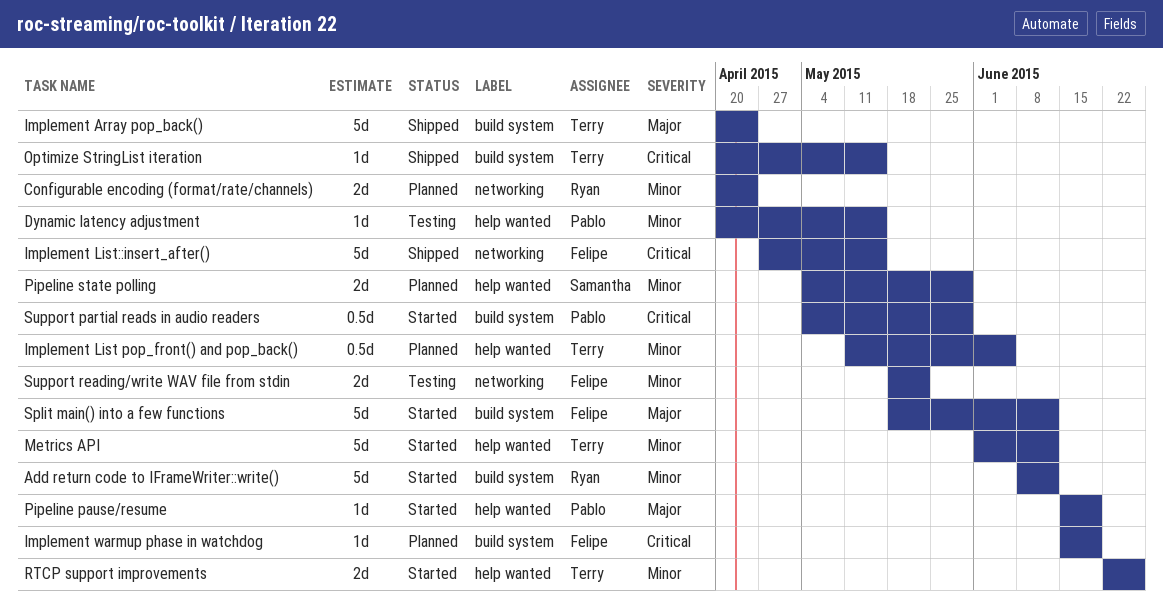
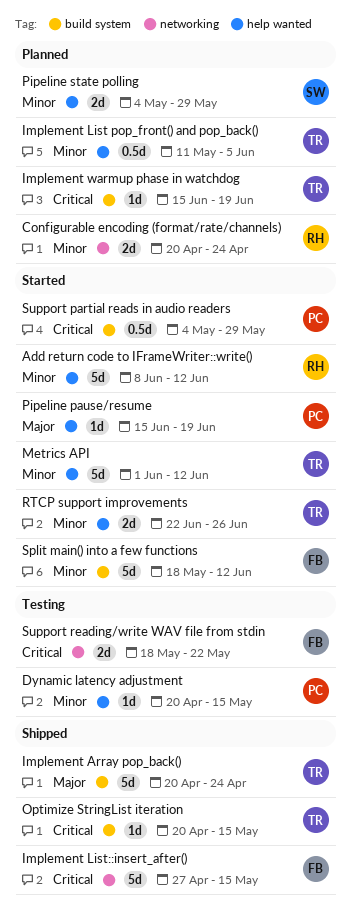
Add return code to IFrameWriter::write(), label: build system -> help wanted
Implement warmup phase in watchdog, owner: Felipe -> Terry
Split main() into a few functions, priority: Major -> Minor
Support reading/write WAV file from stdin, priority: Minor -> Critical

